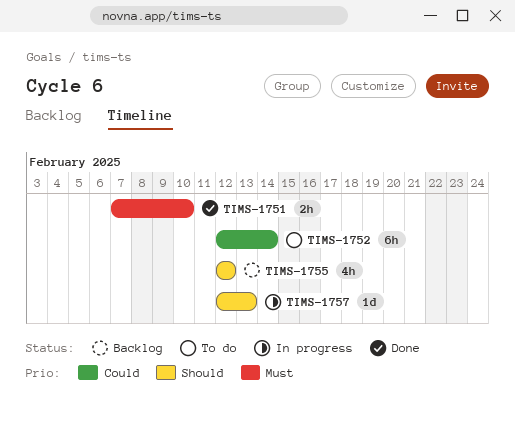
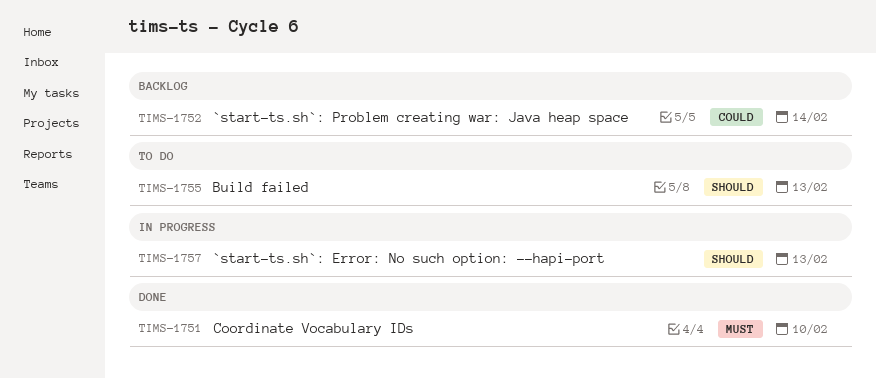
TIMS-1752, status: To do -> Backlog
TIMS-1755, status: Backlog -> To do
TIMS-1755, due: Feb 12 -> Feb 13

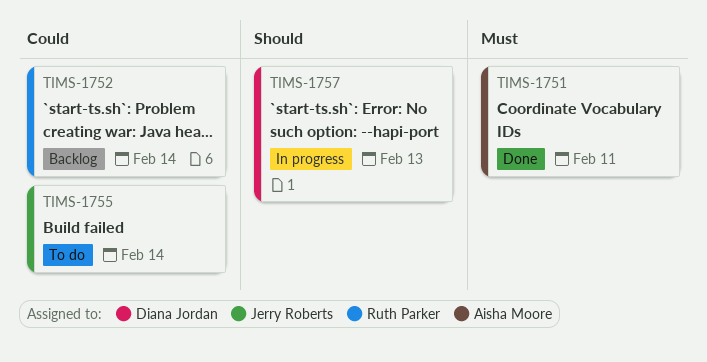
TIMS-1751, due: Feb 10 -> Feb 11
TIMS-1755, priority: Should -> Could
TIMS-1755, due: Feb 13 -> Feb 14

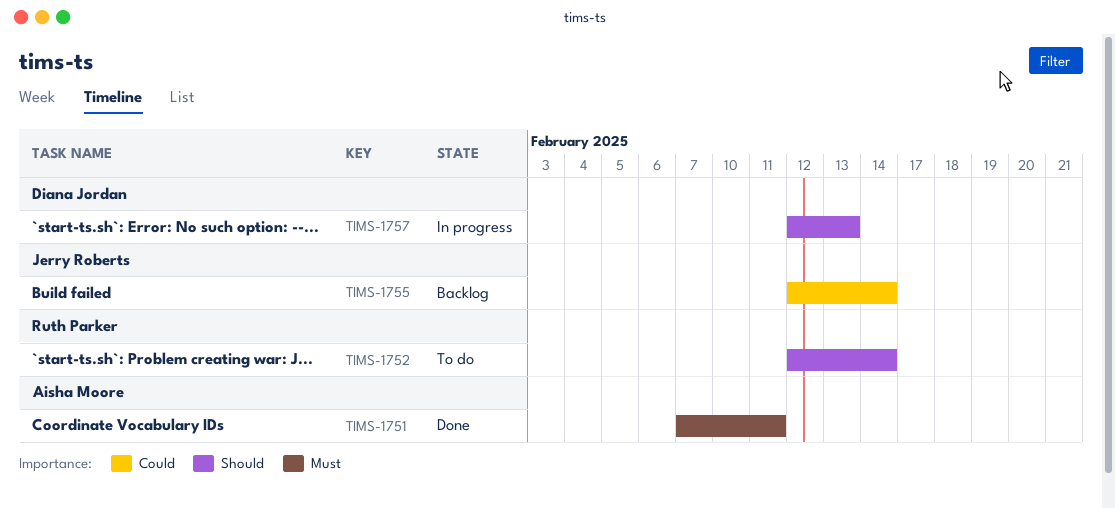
TIMS-1752, status: Backlog -> To do
TIMS-1752, priority: Could -> Should
TIMS-1755, status: To do -> Backlog

